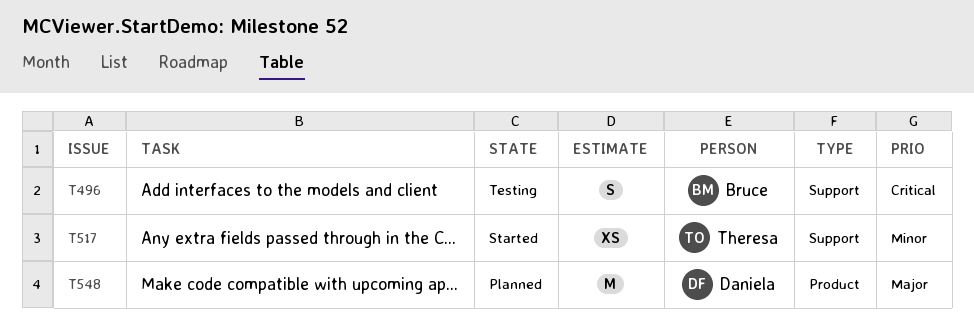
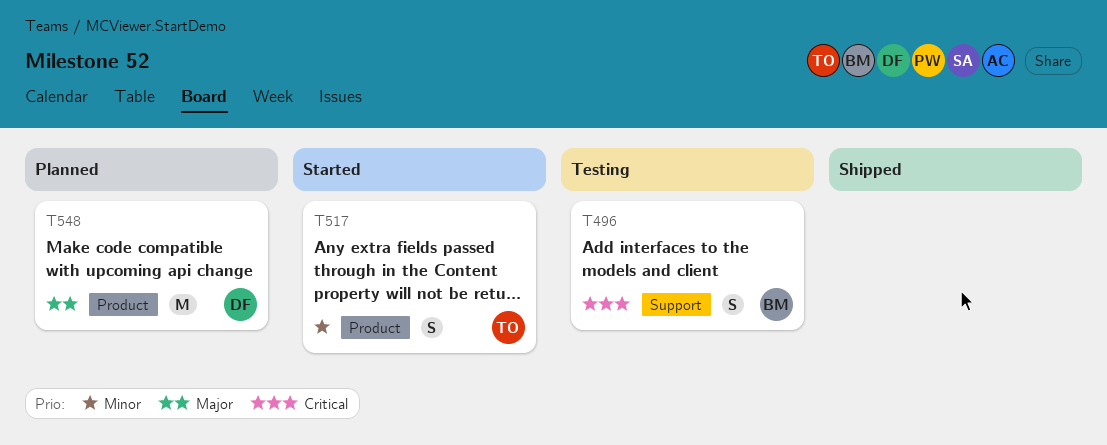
T517, label: Support -> Product
T517, estimate: XS -> S

